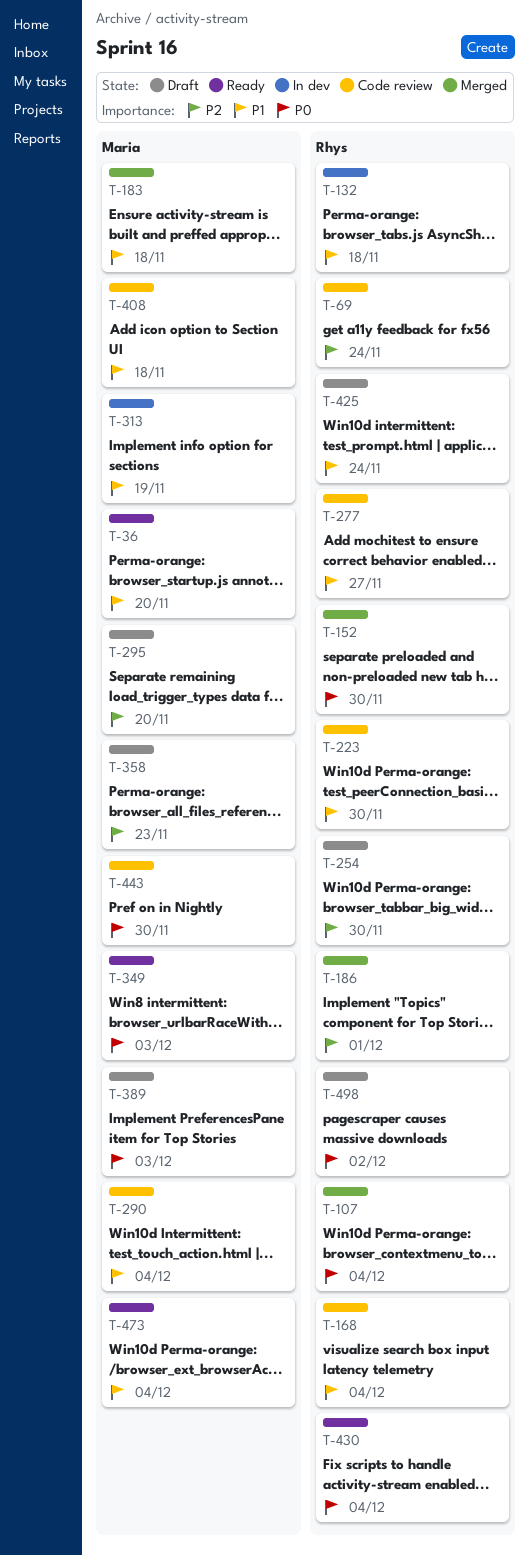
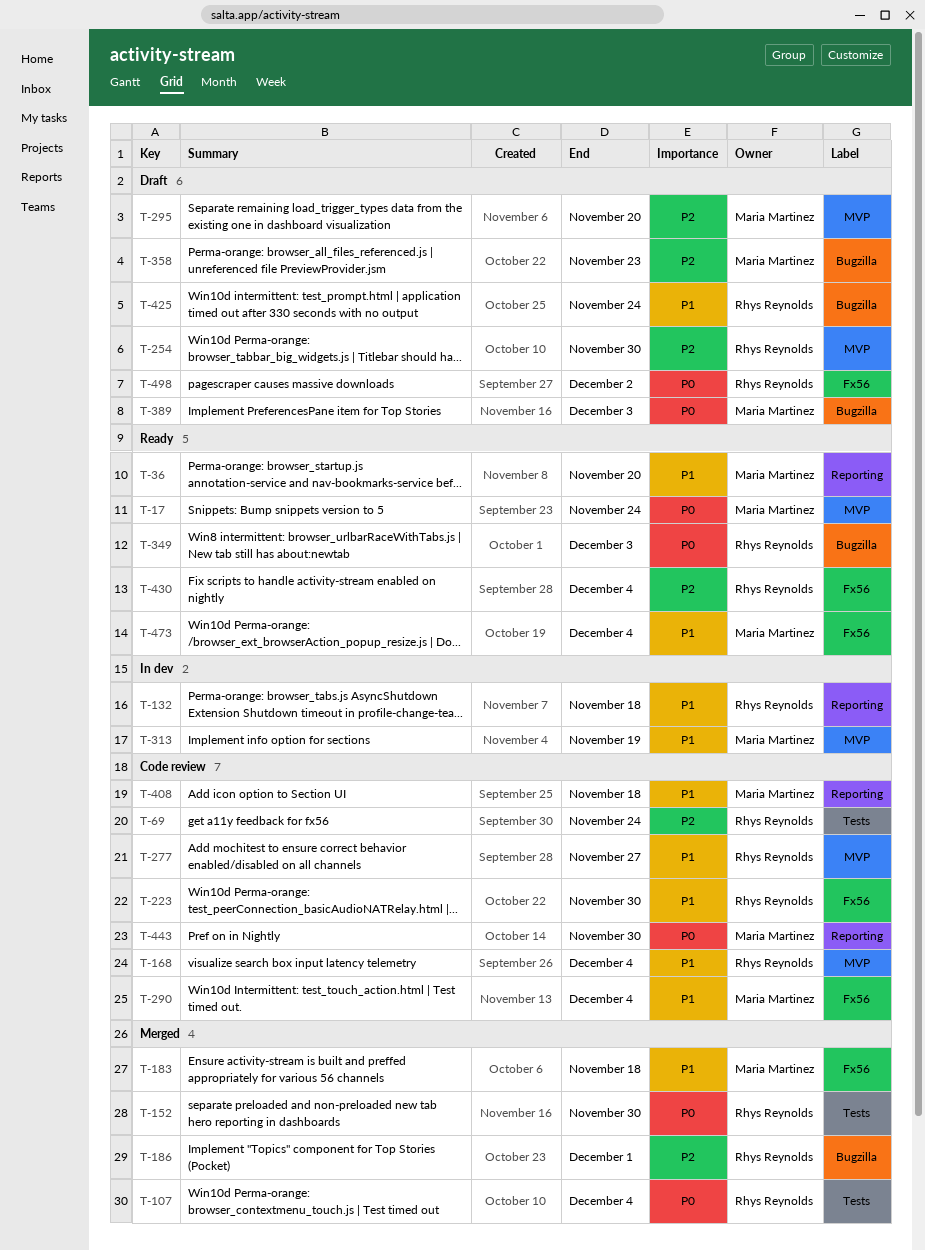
T-17: none -> present
T-349, owner: Maria Martinez -> Rhys Reynolds
T-430, priority: P0 -> P2

